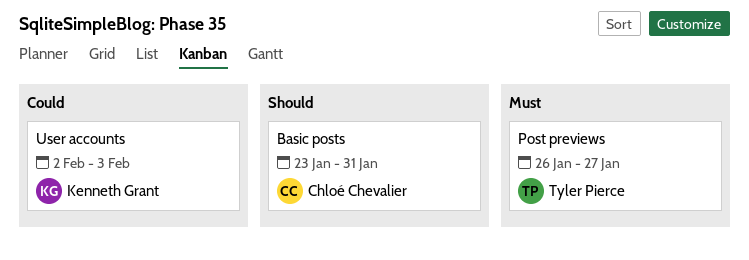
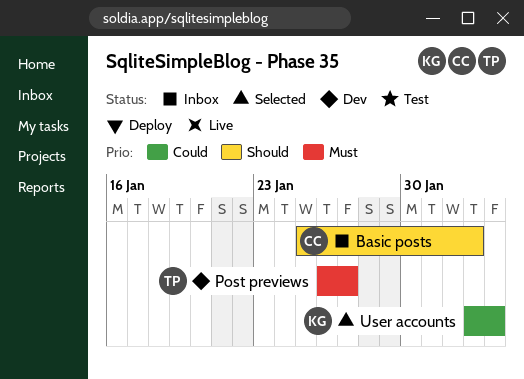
Basic posts, start: Jan 23 -> Jan 25
Basic posts, due: Jan 31 -> Feb 2

